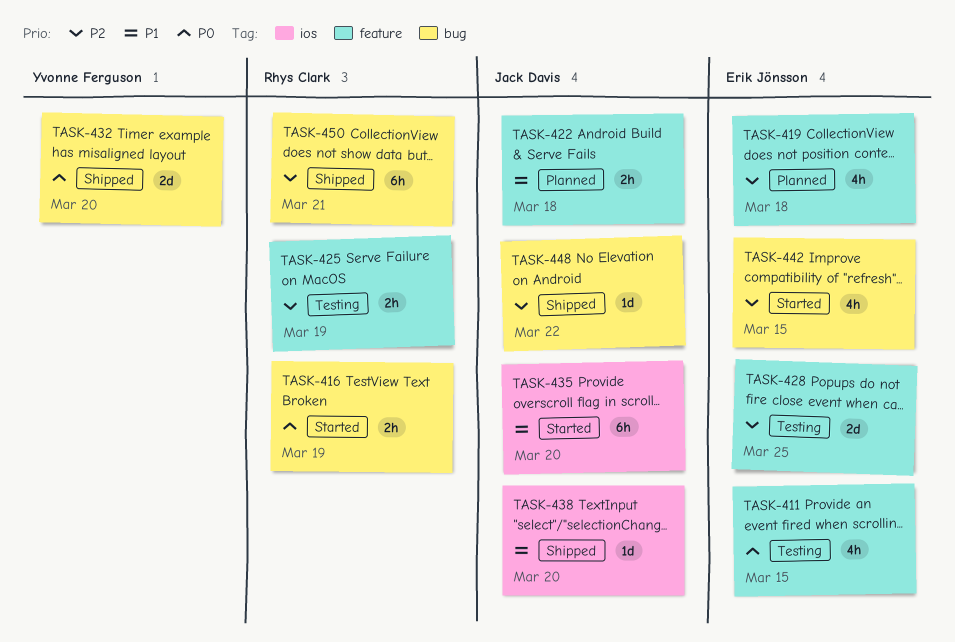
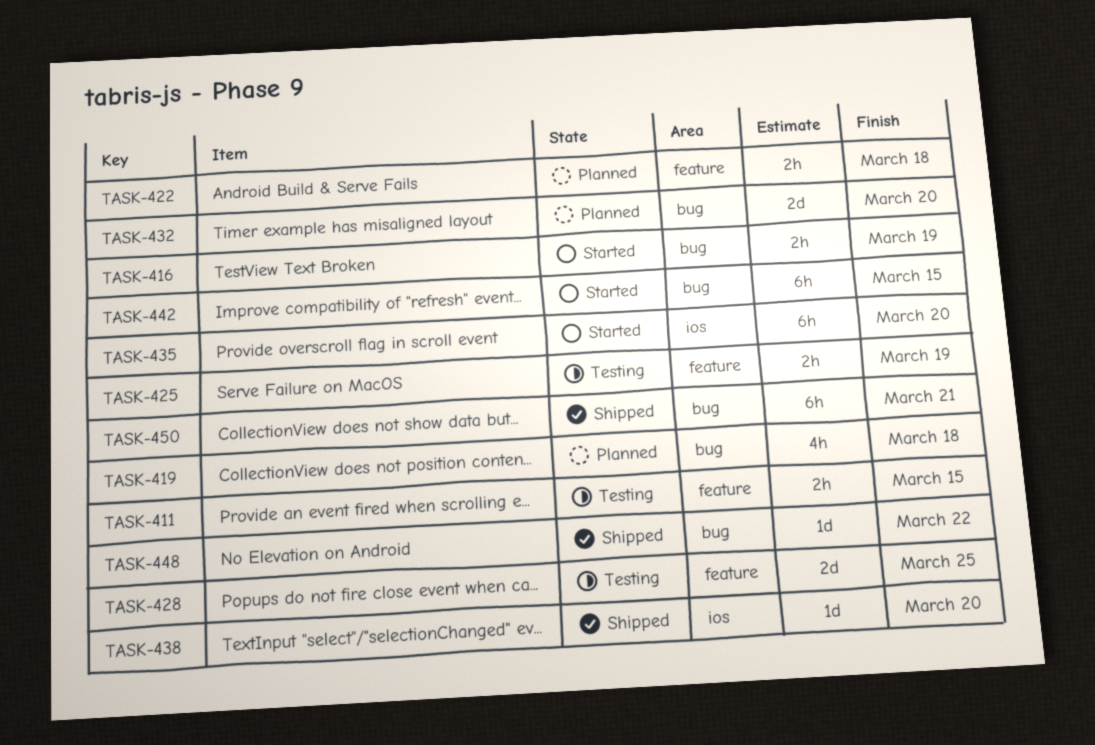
TASK-411, estimate: 4h -> 2h
TASK-419, label: feature -> bug
TASK-432, status: Shipped -> Planned
TASK-442, estimate: 4h -> 6h

